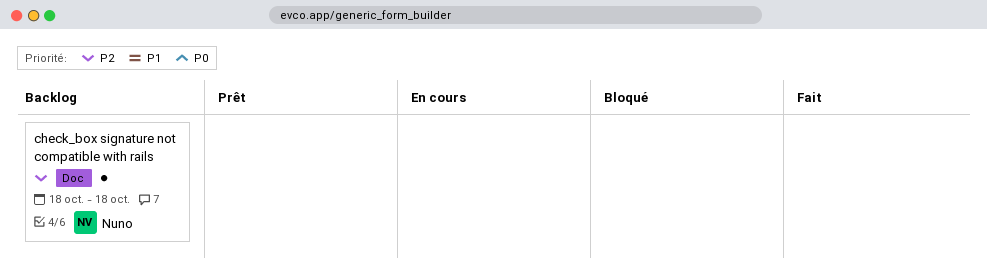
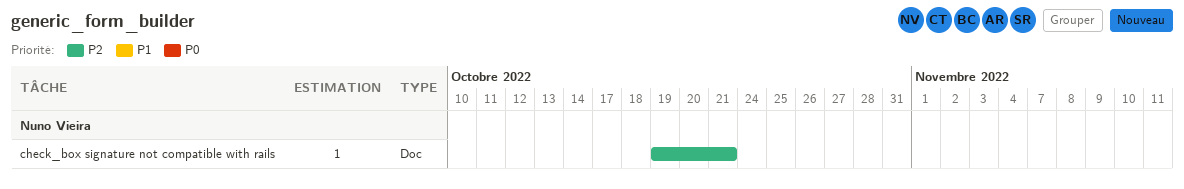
check_box signature not compatible with rails, start: Oct 18 -> Oct 19
check_box signature not compatible with rails, due: Oct 18 -> Oct 21

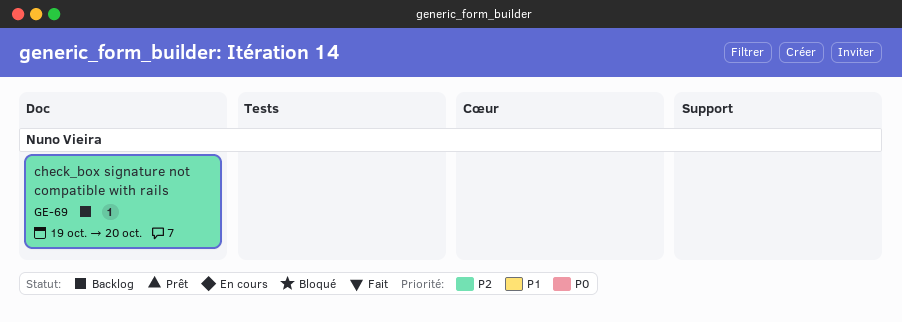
check_box signature not compatible with rails, due: Oct 21 -> Oct 20

